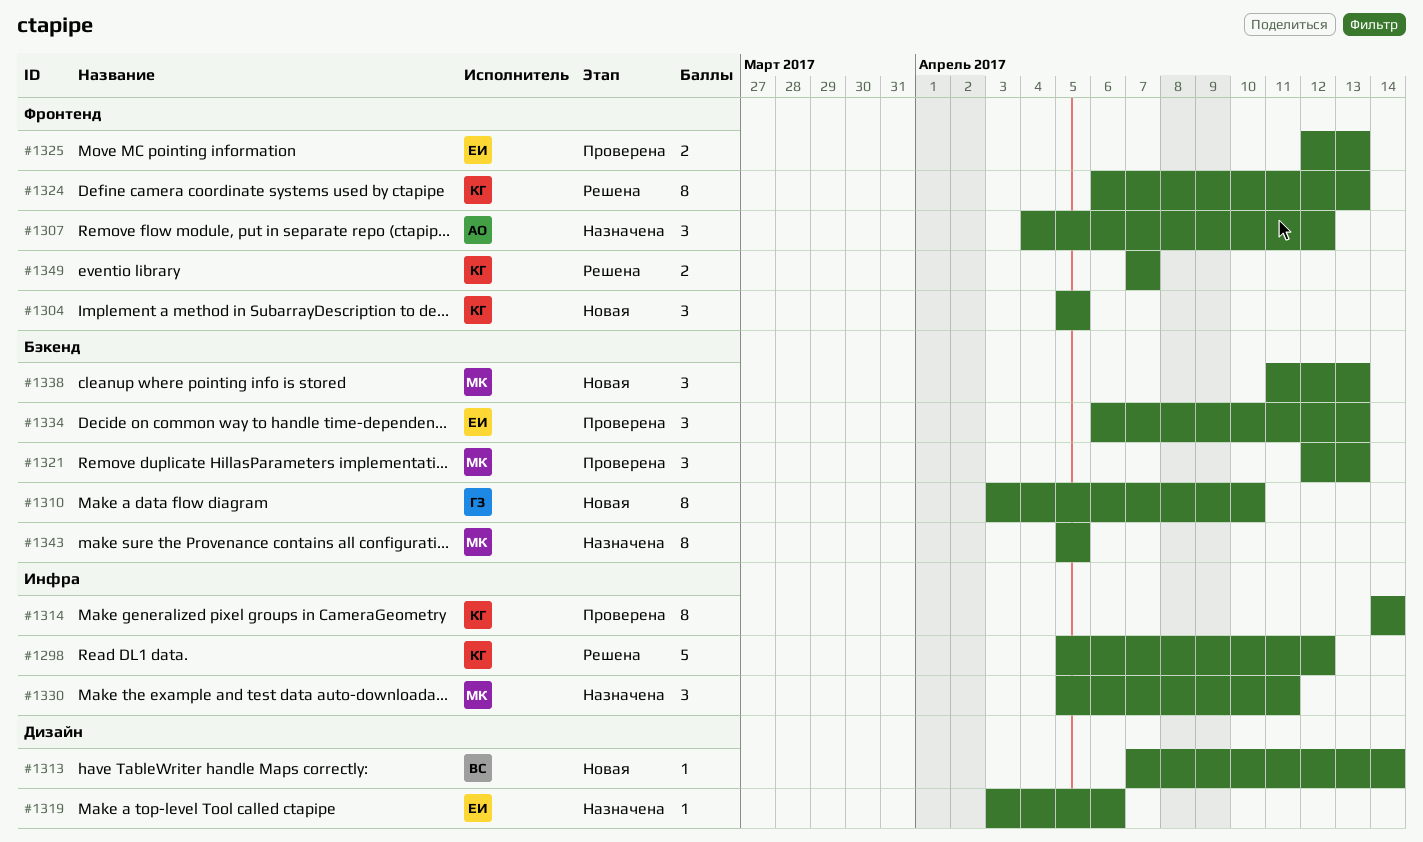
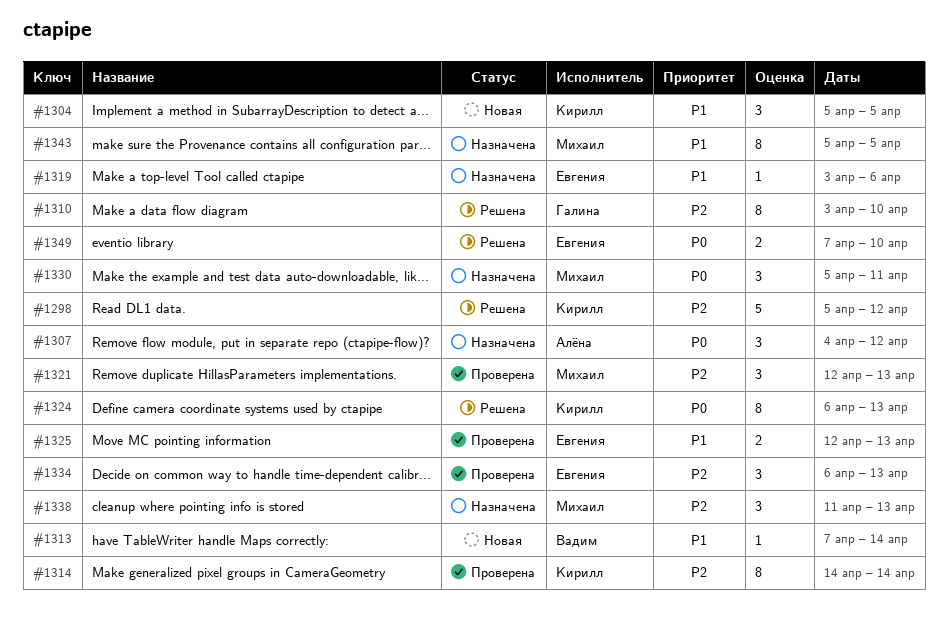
#1310, status: Новая -> Решена
#1338, status: Новая -> Назначена
#1349, owner: Кирилл -> Евгения
#1349, due: Apr 7 -> Apr 10

